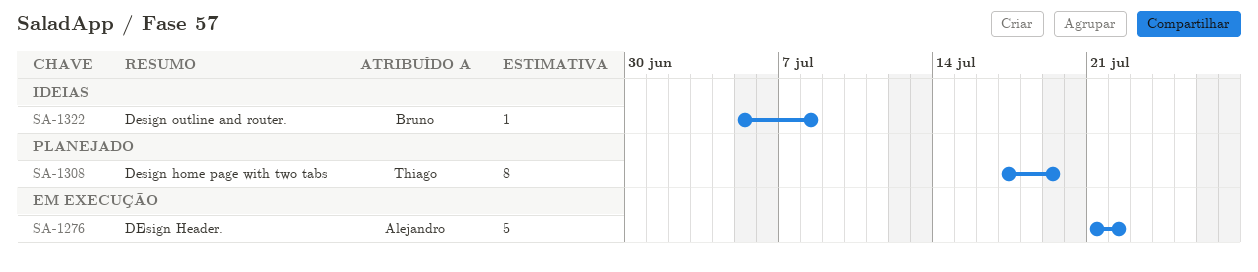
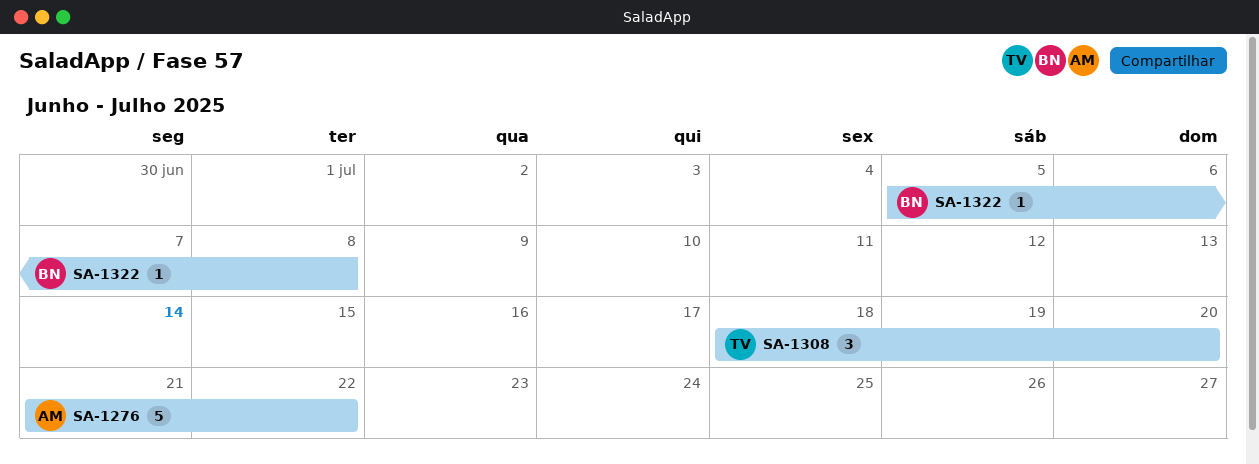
SA-1308, estimate: 8 -> 3
SA-1308, start: Jul 17 -> Jul 18
SA-1308, due: Jul 19 -> Jul 20

